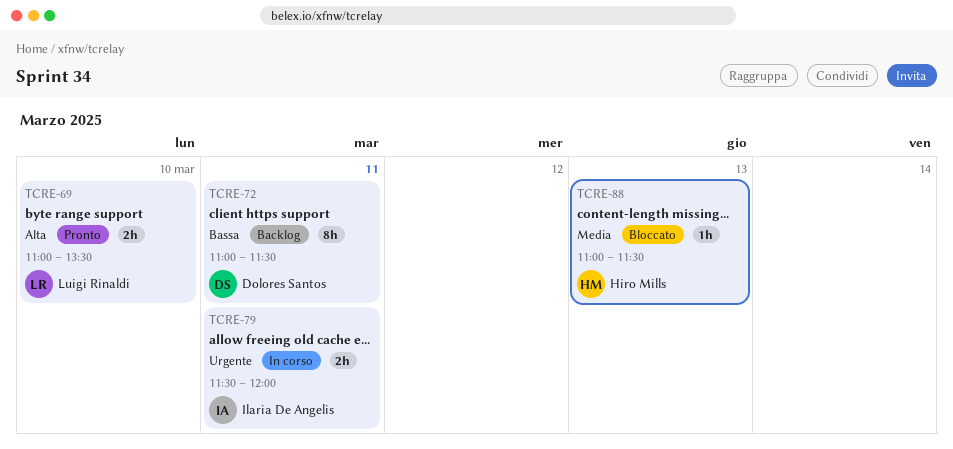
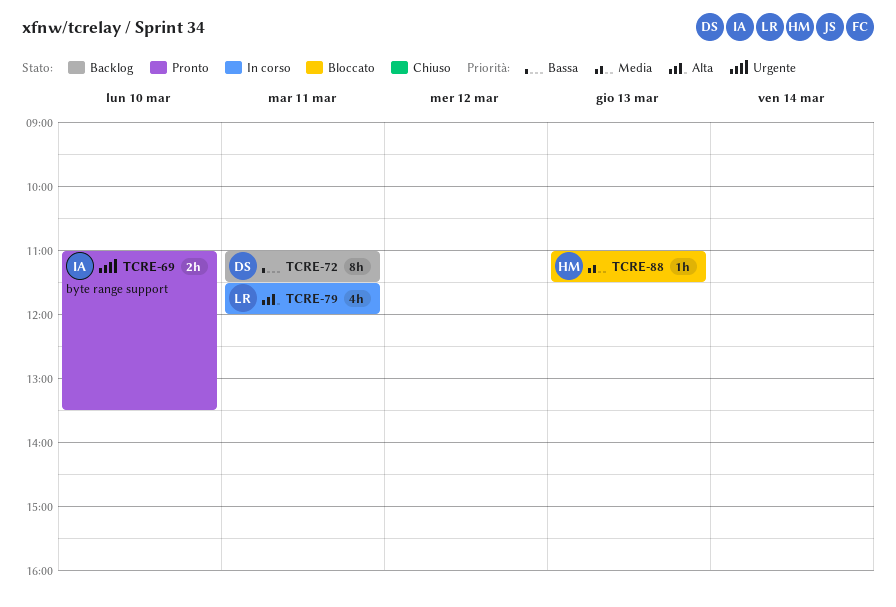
TCRE-69, owner: Luigi Rinaldi -> Ilaria De Angelis
TCRE-69, priority: Alta -> Urgente
TCRE-79, owner: Ilaria De Angelis -> Luigi Rinaldi
TCRE-79, priority: Urgente -> Alta
TCRE-79, estimate: 2h -> 4h

